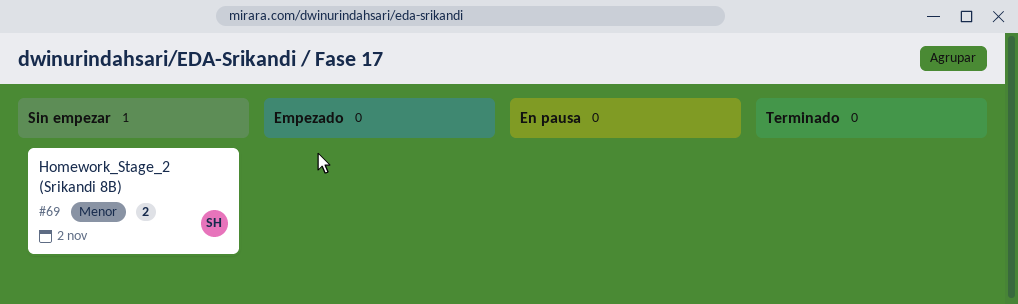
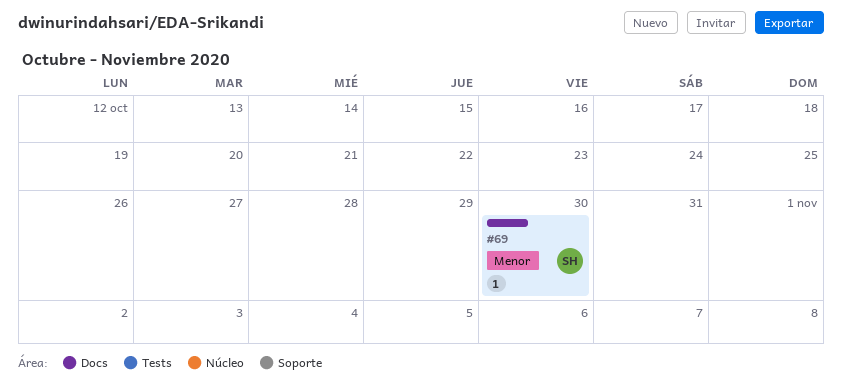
#69, estimate: 2 -> 1
#69, due: Nov 2 -> Oct 30

